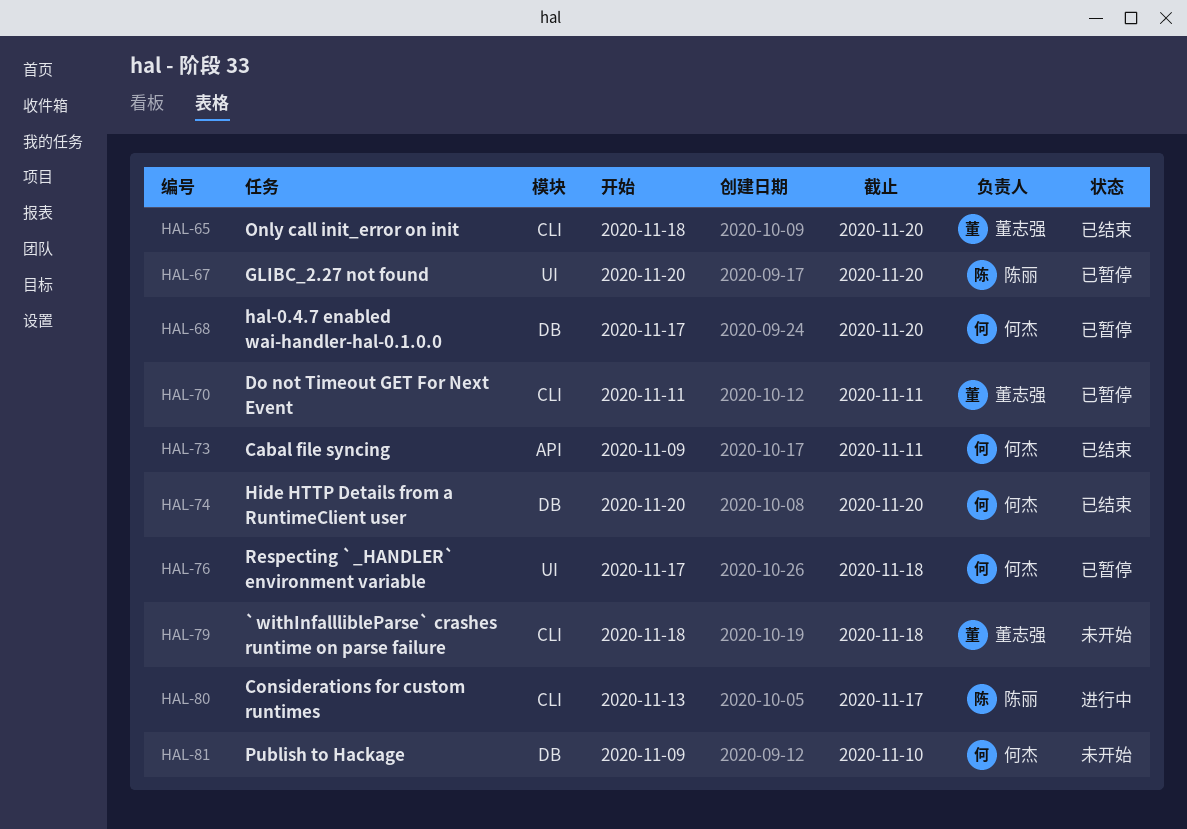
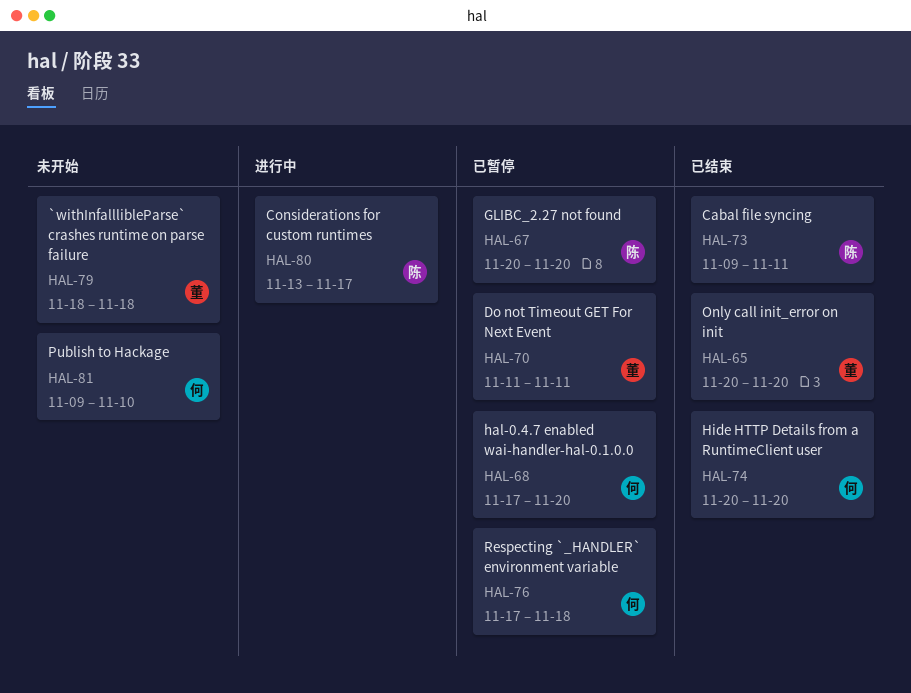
HAL-65, start: Nov 18 -> Nov 20
HAL-73, owner: 何杰 -> 陈丽

